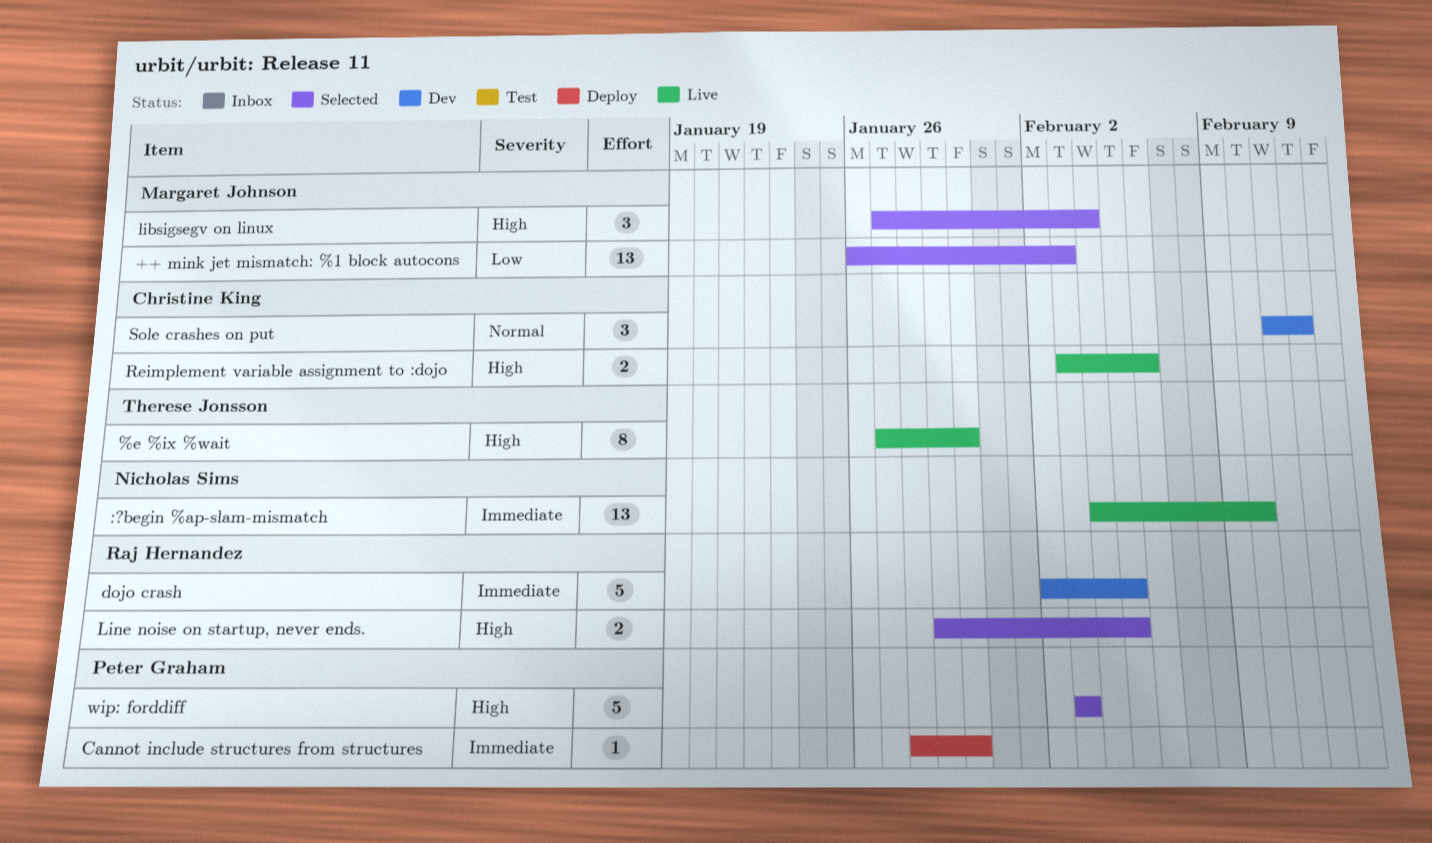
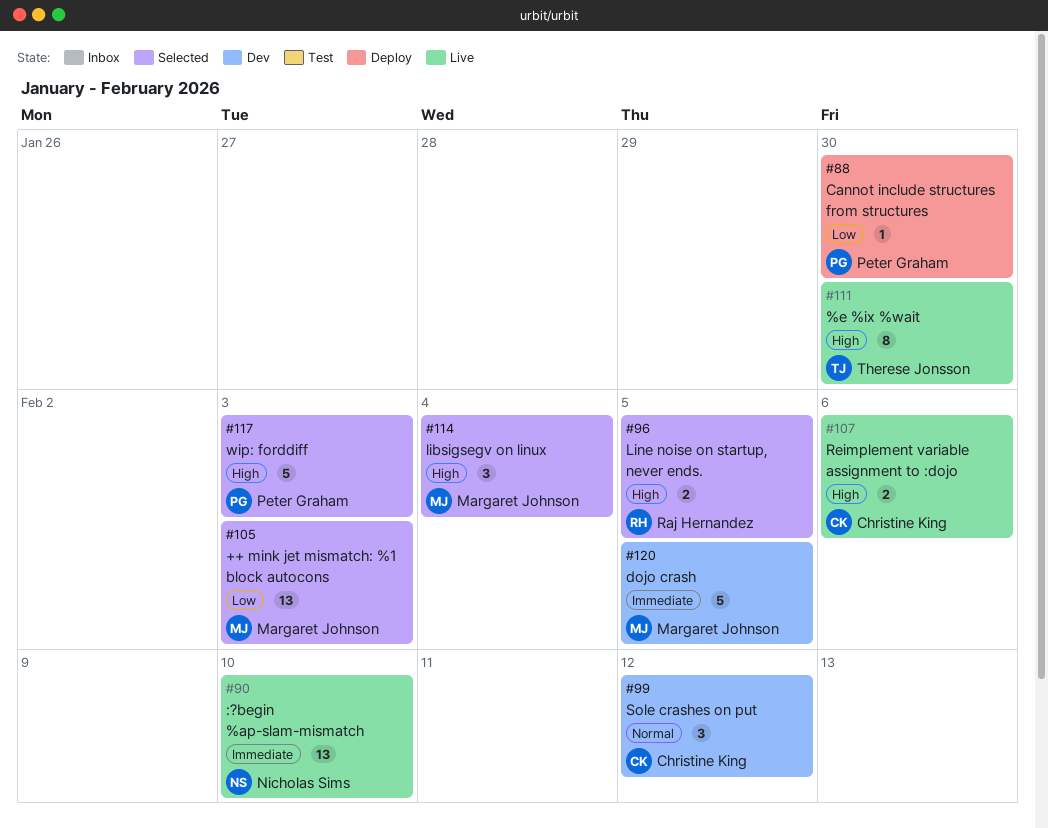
Cannot include structures from structures, priority: Immediate -> Low
dojo crash, owner: Raj Hernandez -> Margaret Johnson

